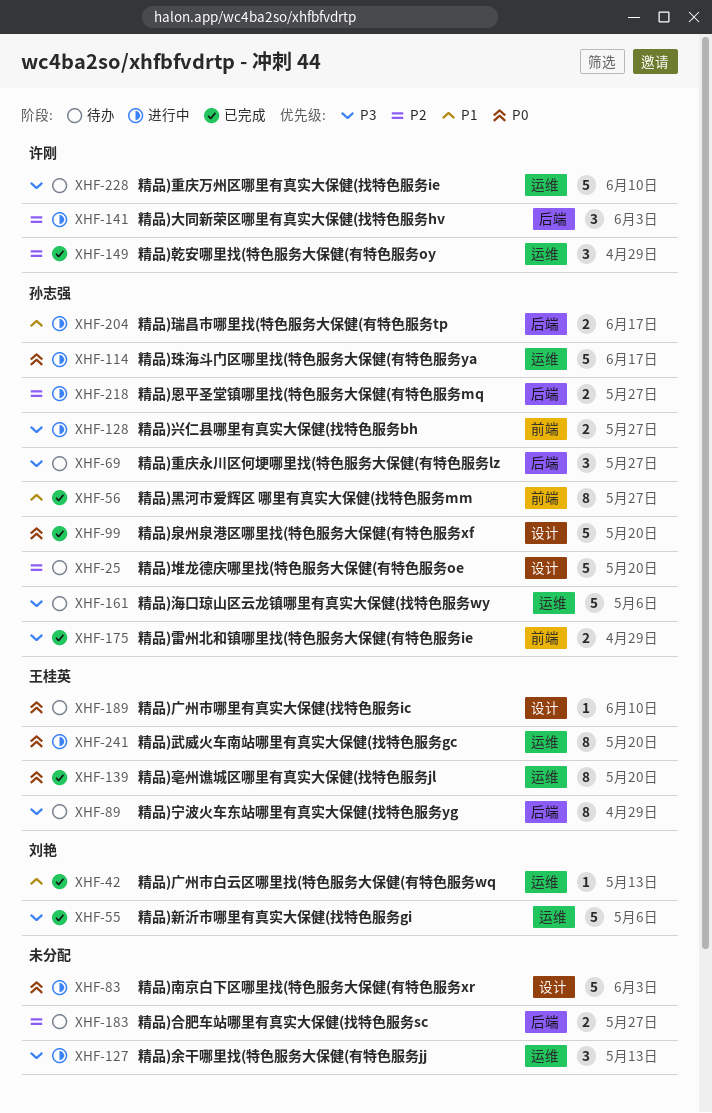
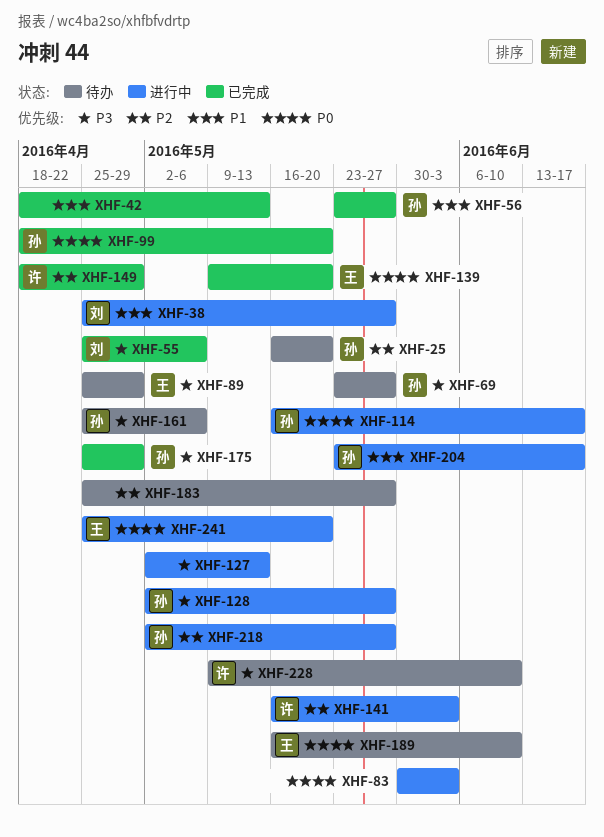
XHF-38: none -> present
XHF-42, owner: 刘艳 -> none

